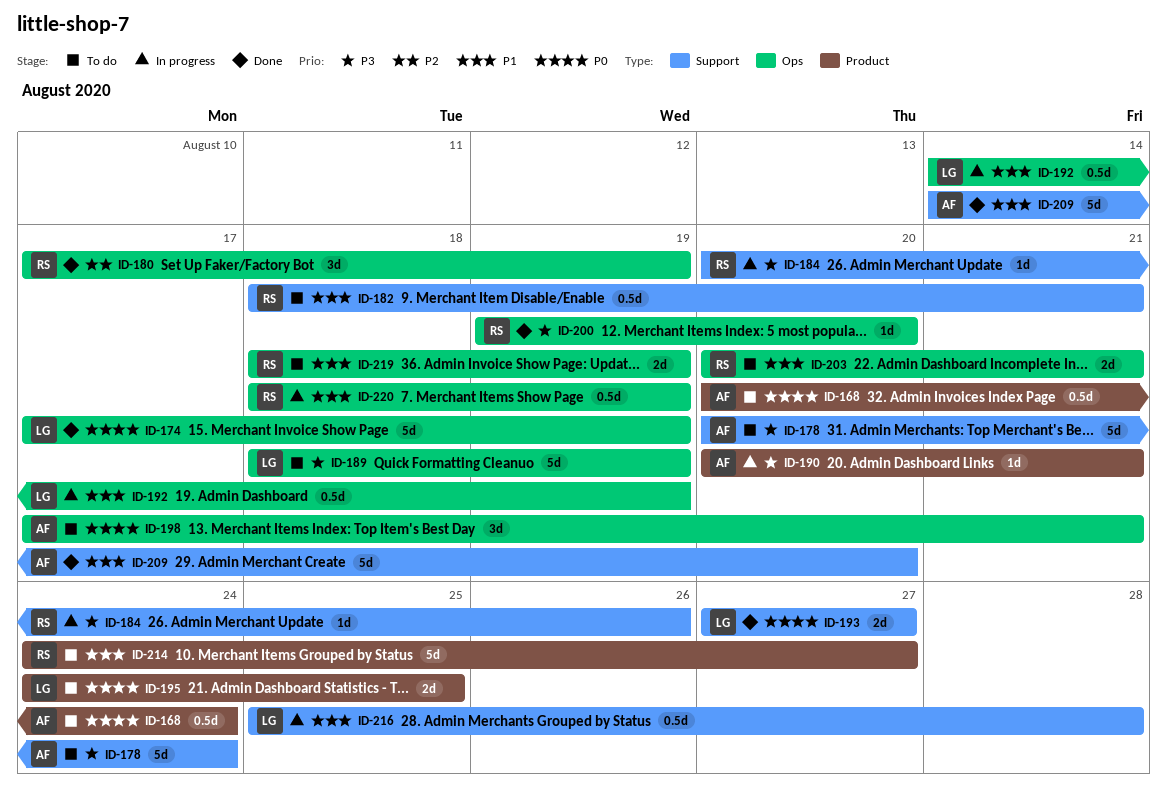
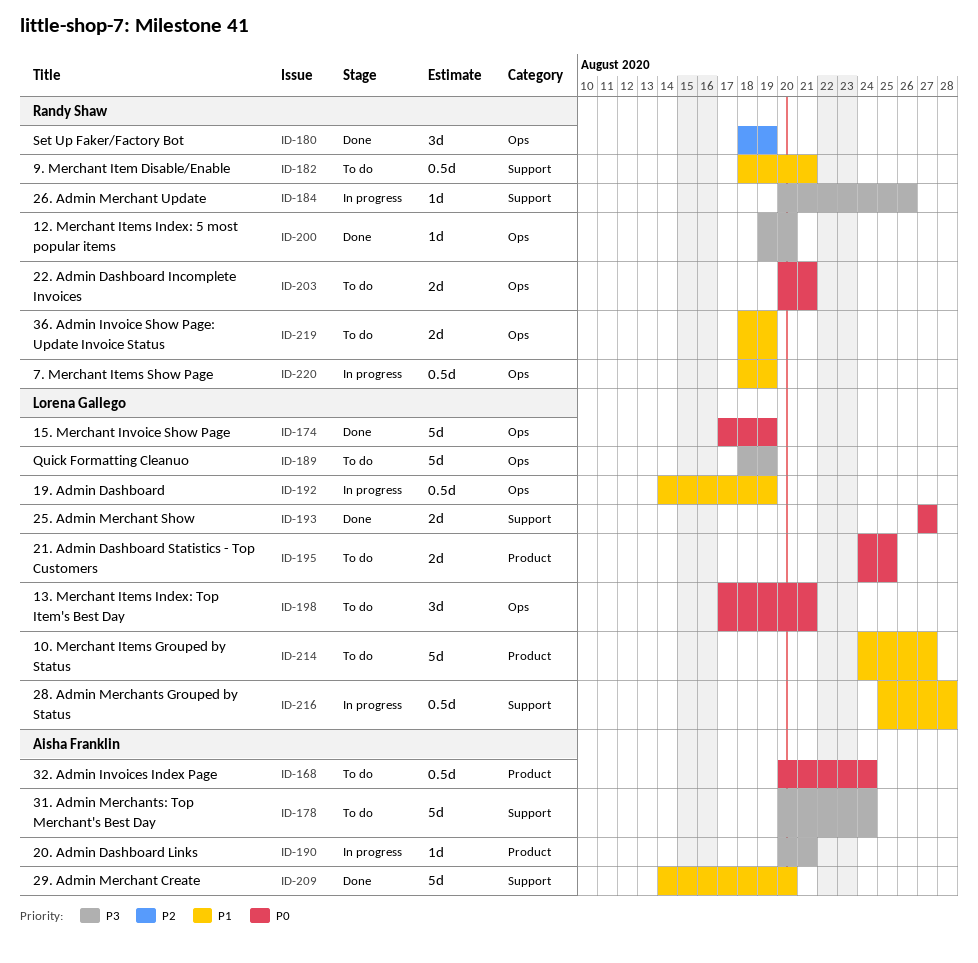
ID-180, start: Aug 17 -> Aug 18
ID-198, owner: Aisha Franklin -> Lorena Gallego
ID-203, priority: P1 -> P0
ID-214, owner: Randy Shaw -> Lorena Gallego

